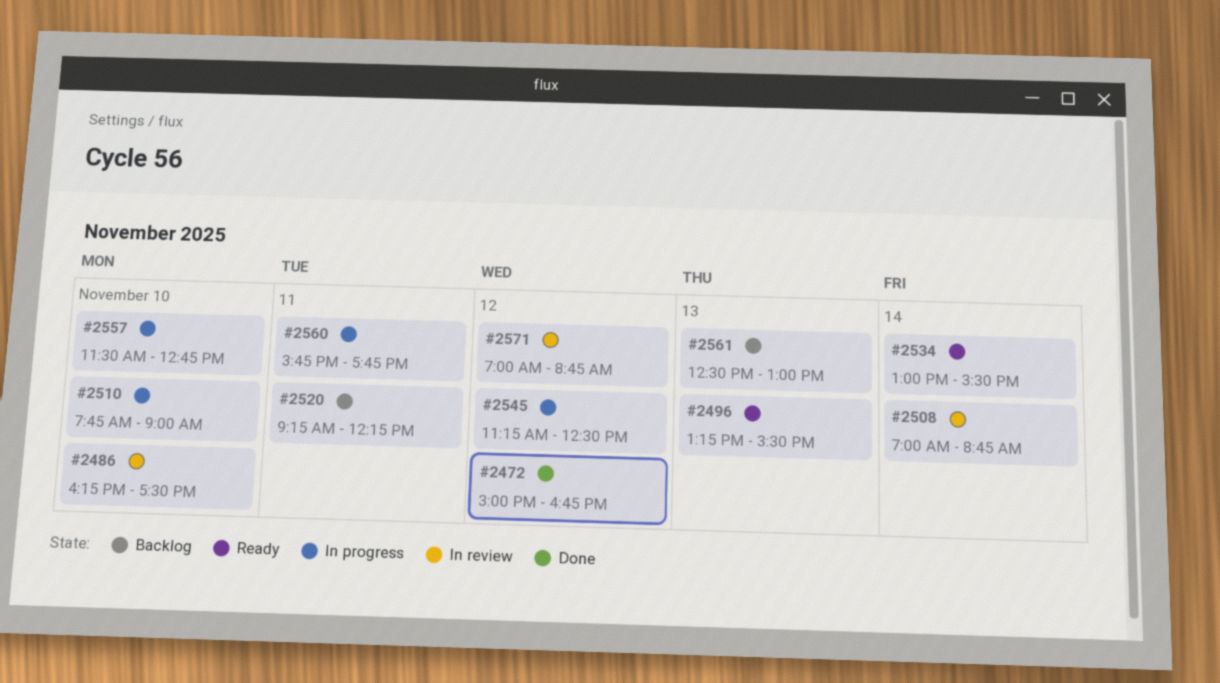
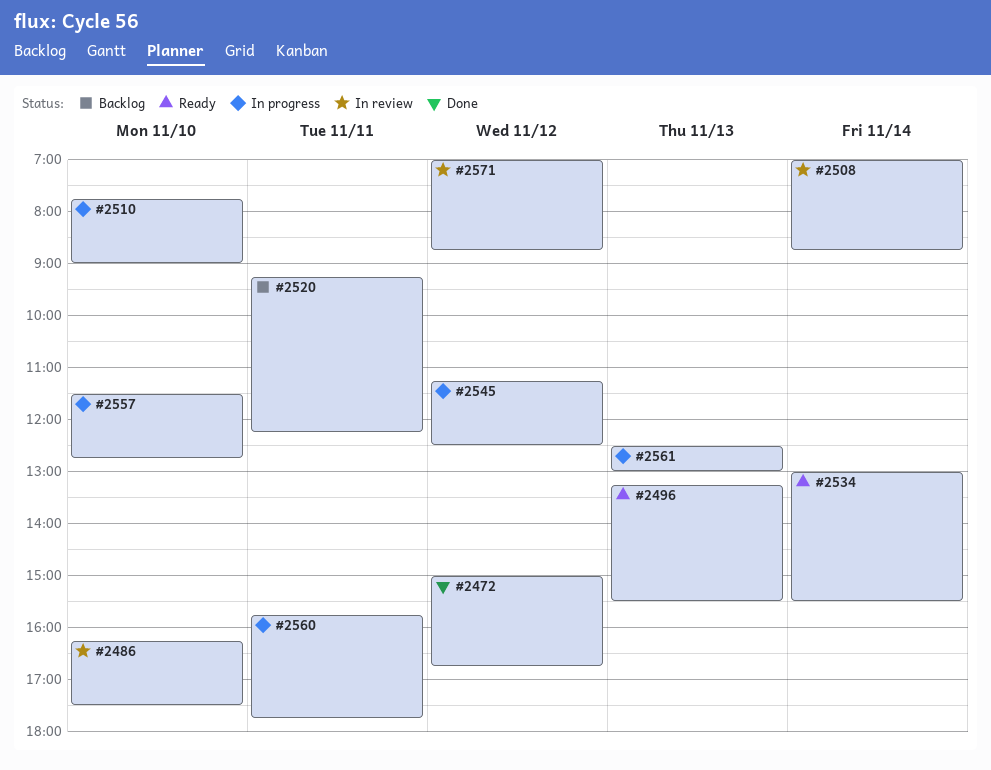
#2561, status: Backlog -> In progress

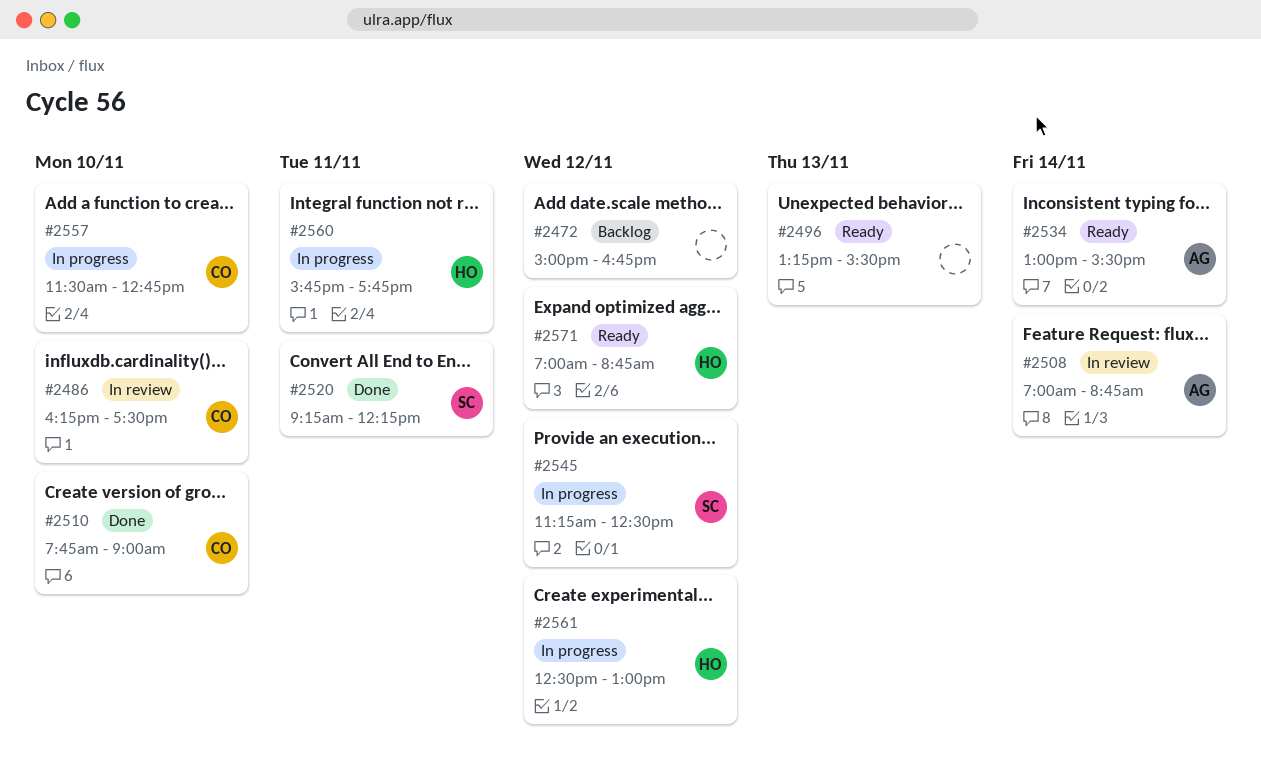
#2472, status: Done -> Backlog
#2510, status: In progress -> Done
#2520, status: Backlog -> Done
#2561, day: Nov 13 -> Nov 12
#2571, status: In review -> Ready

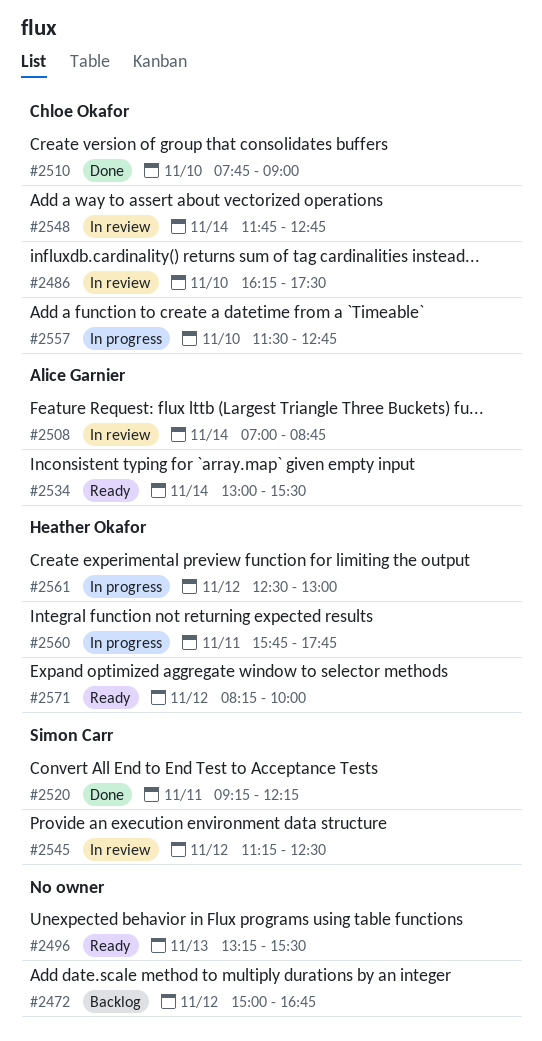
#2545, status: In progress -> In review
#2548: none -> present
#2571, begins: 07:00 -> 08:15
#2571, ends: 08:45 -> 10:00

